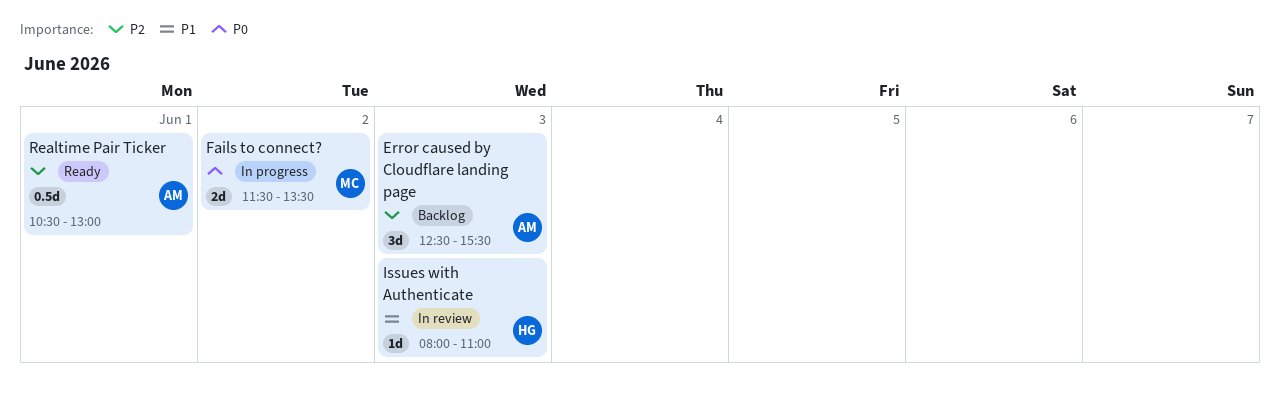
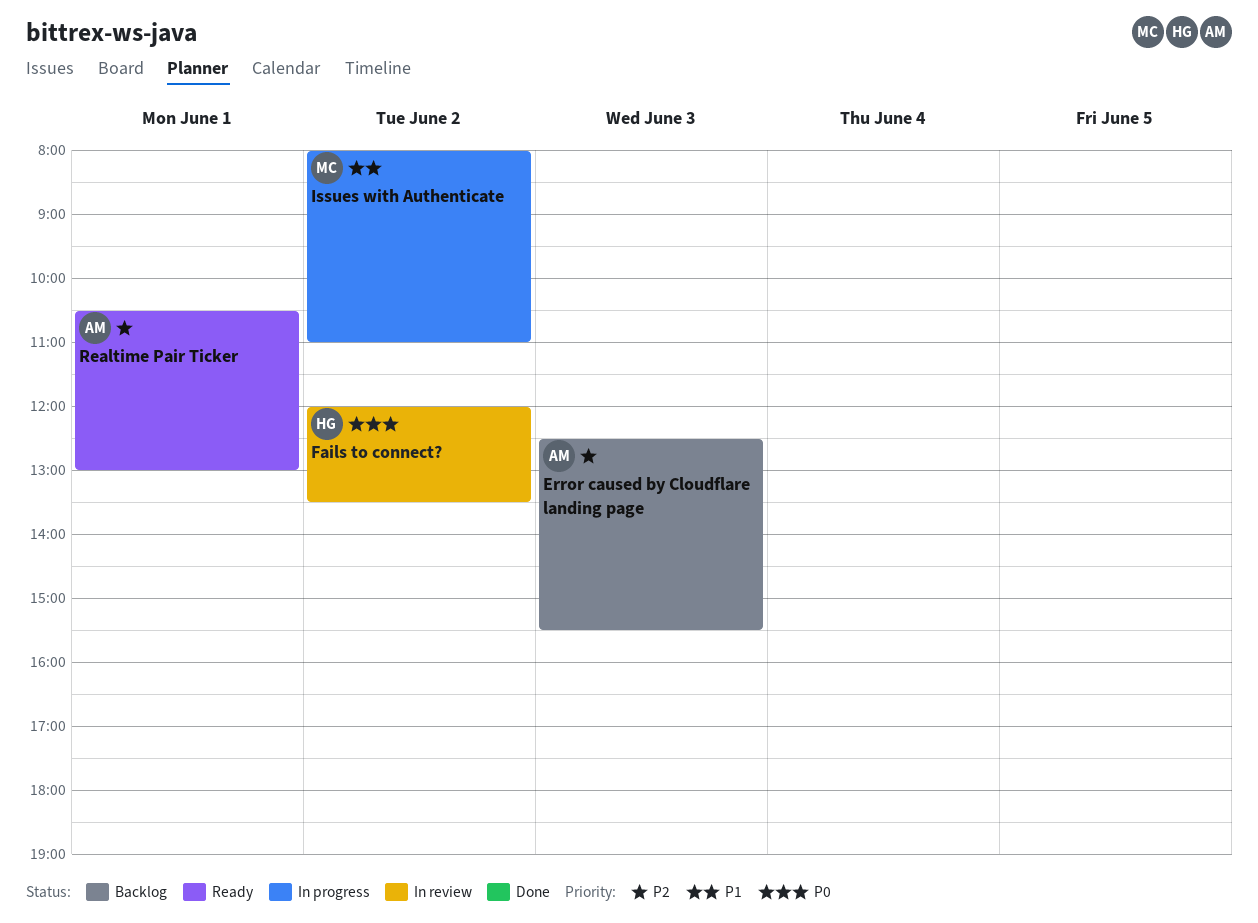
Fails to connect?, status: In progress -> In review
Fails to connect?, owner: MC -> HG
Fails to connect?, begins: 11:30 -> 12:00
Issues with Authenticate, status: In review -> In progress
Issues with Authenticate, owner: HG -> MC
Issues with Authenticate, day: Jun 3 -> Jun 2

